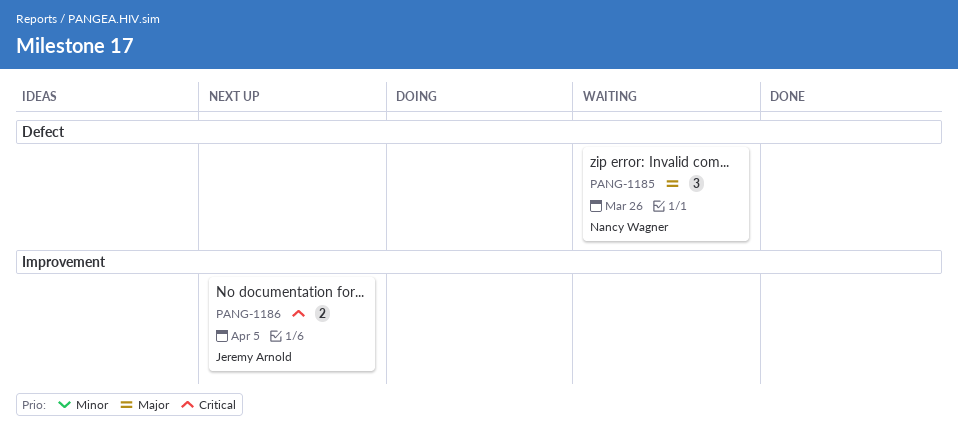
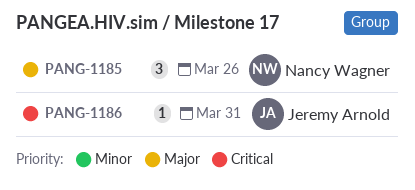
PANG-1186, estimate: 2 -> 1
PANG-1186, due: Apr 5 -> Mar 31

